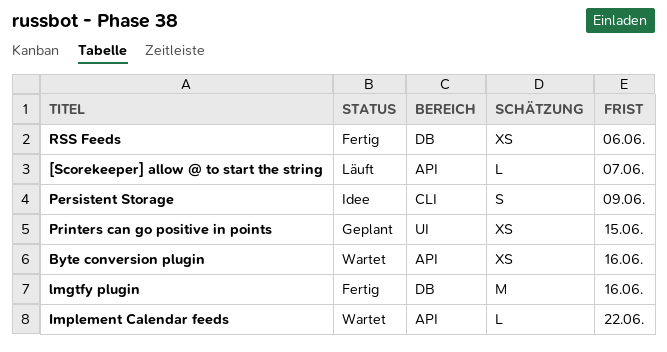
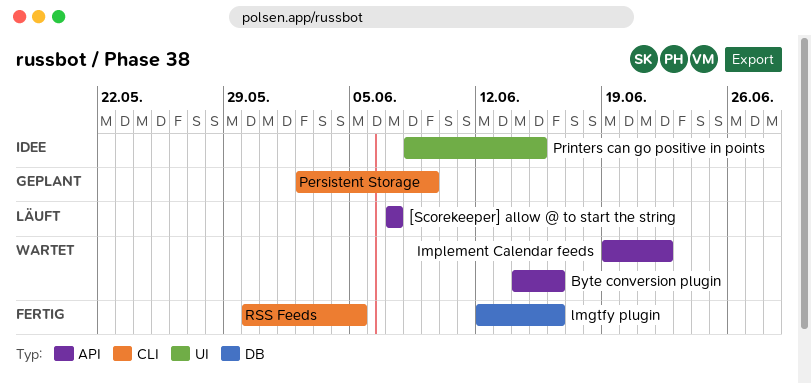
Persistent Storage, status: Idee -> Geplant
Printers can go positive in points, status: Geplant -> Idee
RSS Feeds, label: DB -> CLI
RSS Feeds, due: Jun 6 -> Jun 5

